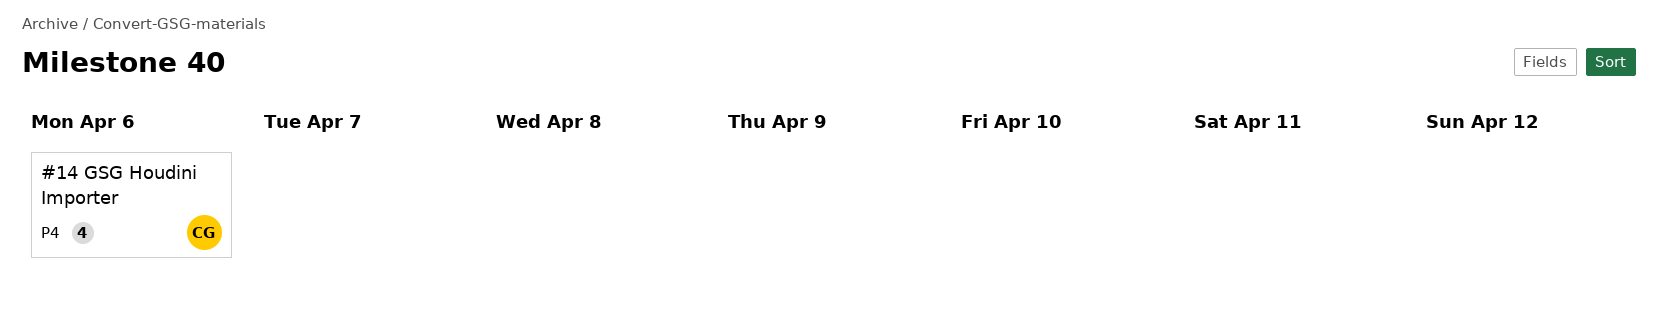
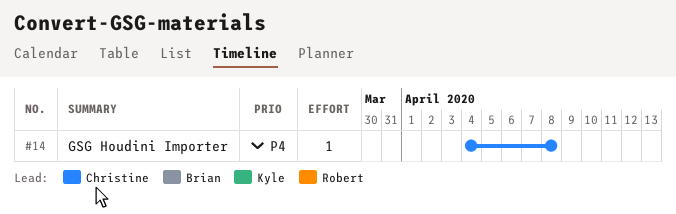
#14, estimate: 4 -> 1
#14, due: Apr 6 -> Apr 8

